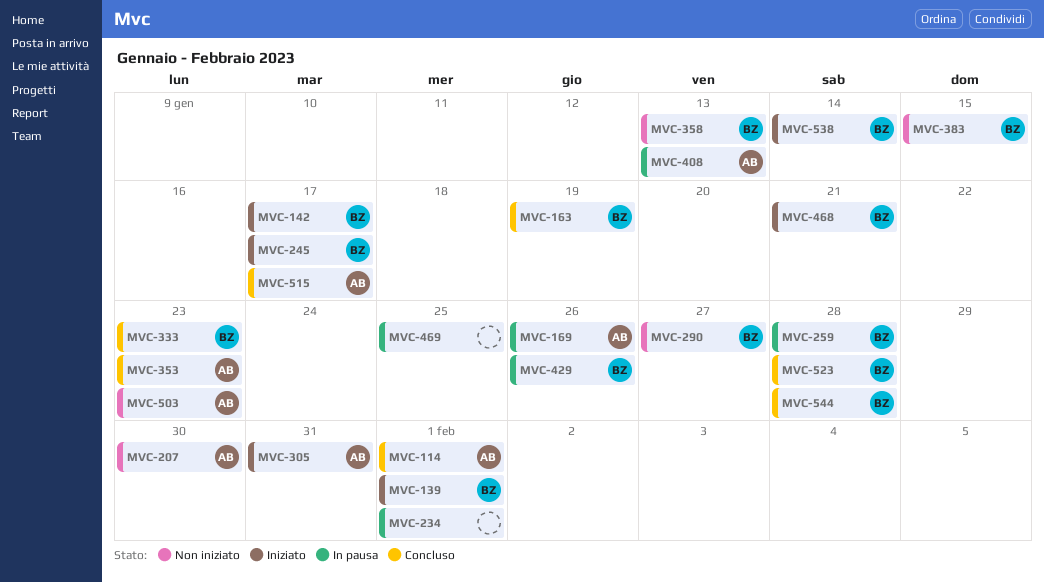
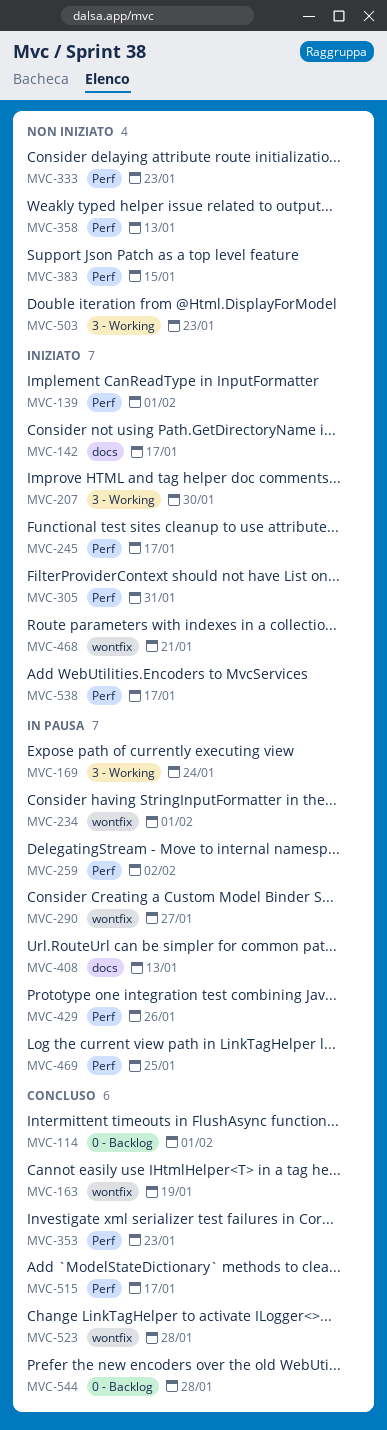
MVC-169, due: Jan 26 -> Jan 24
MVC-207, status: Non iniziato -> Iniziato
MVC-259, due: Jan 28 -> Feb 2
MVC-290, status: Non iniziato -> In pausa
MVC-333, status: Concluso -> Non iniziato
MVC-538, due: Jan 14 -> Jan 17

